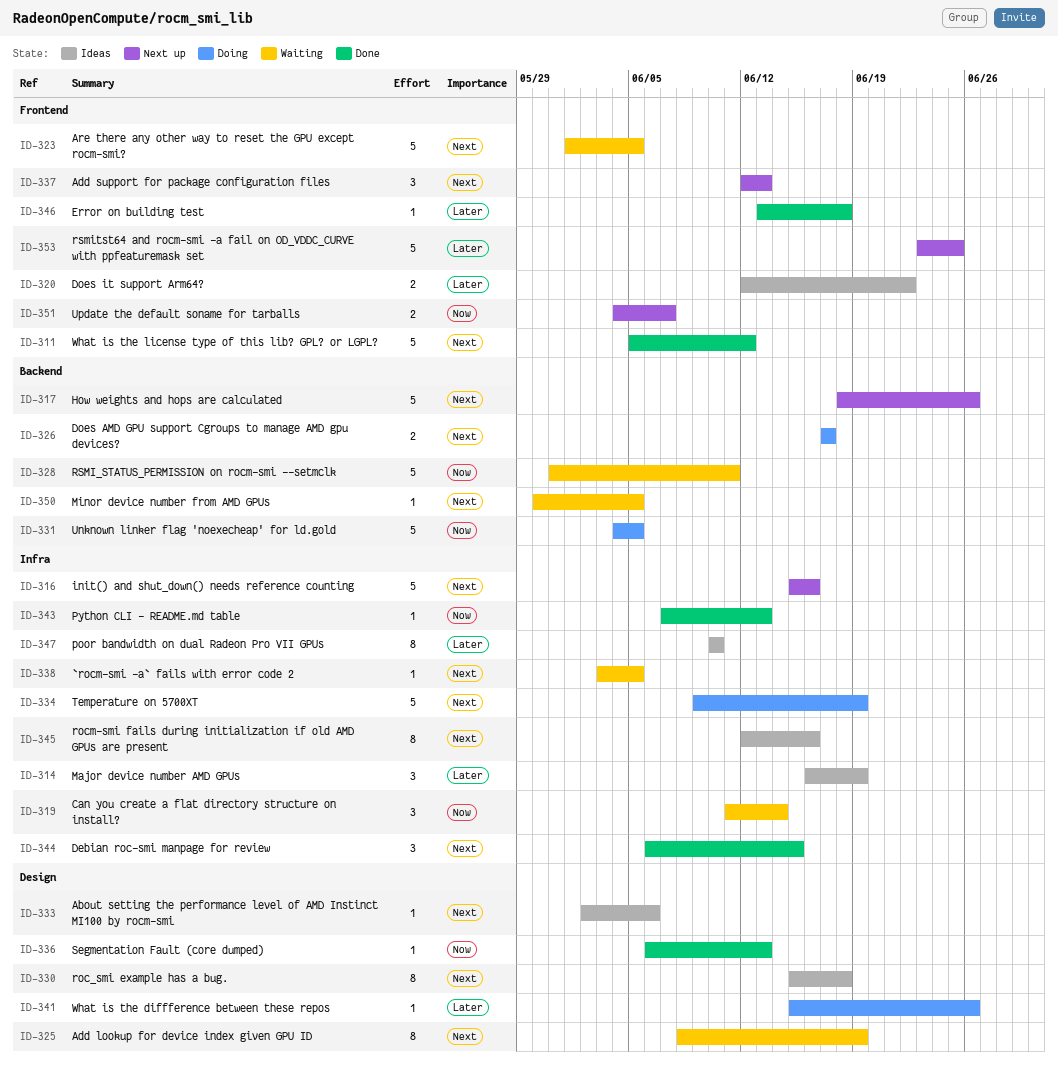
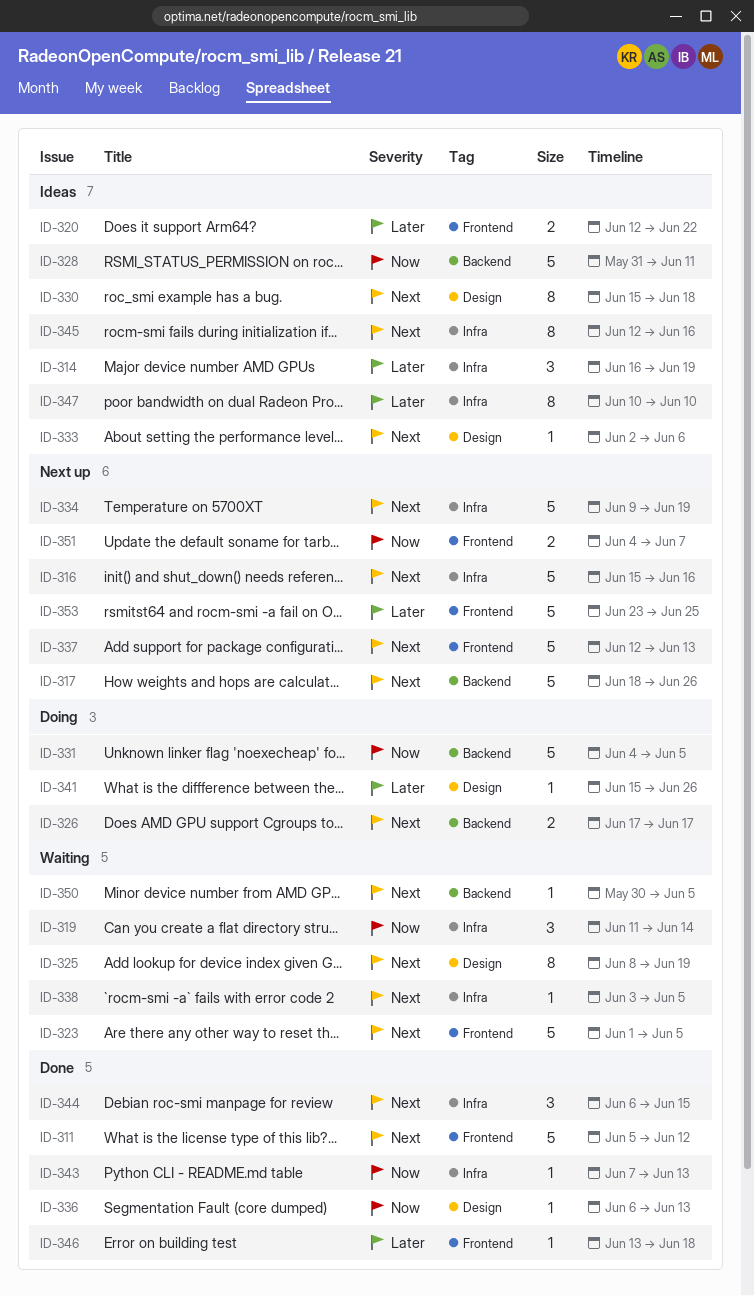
ID-328, status: Waiting -> Ideas
ID-334, status: Doing -> Next up
ID-337, estimate: 3 -> 5

